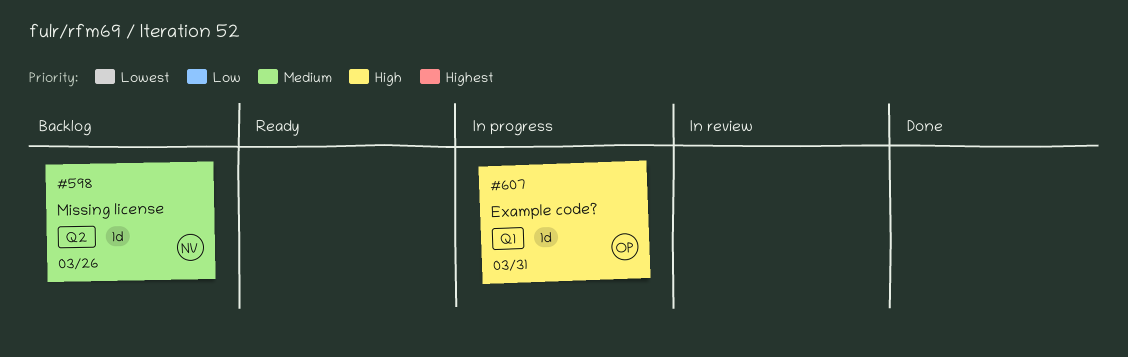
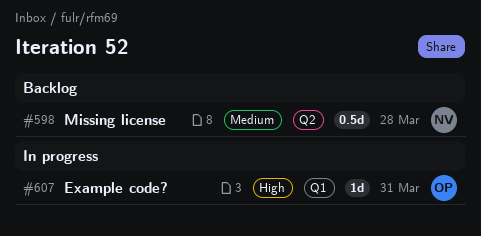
#598, estimate: 1d -> 0.5d
#598, due: Mar 26 -> Mar 28

